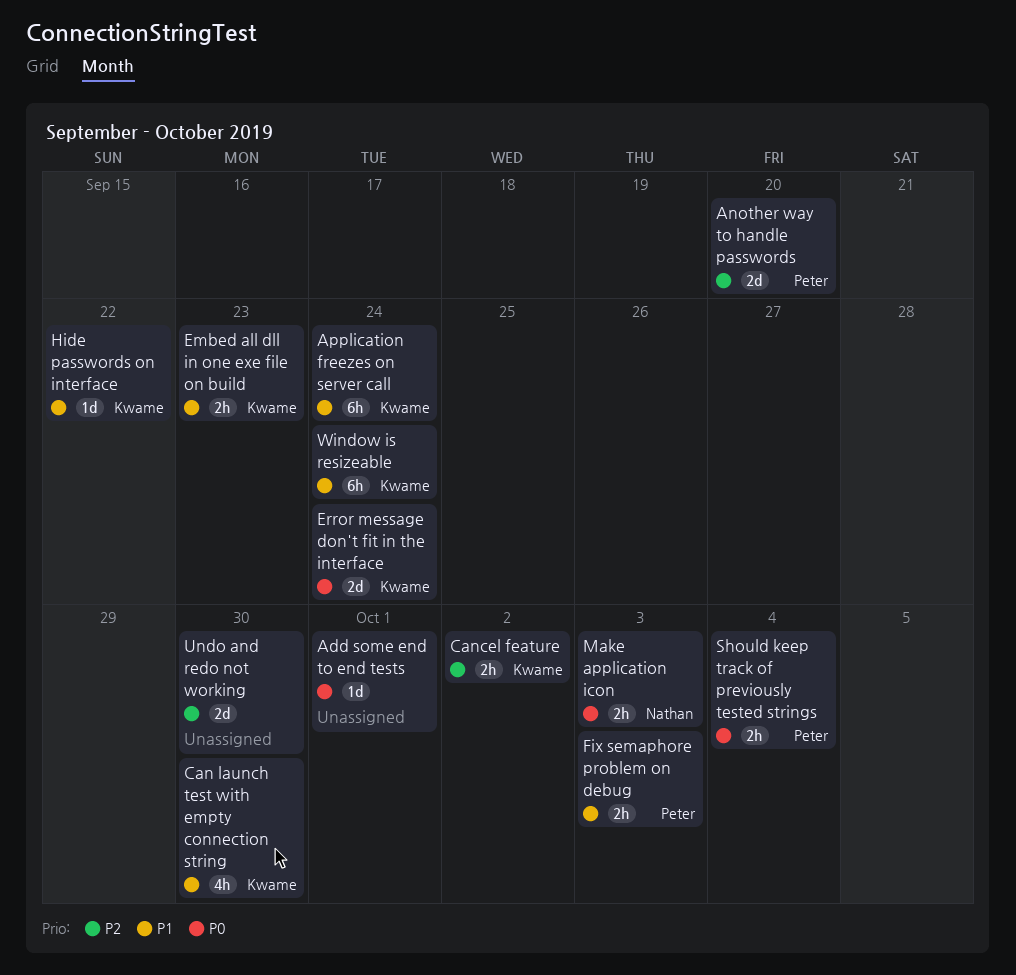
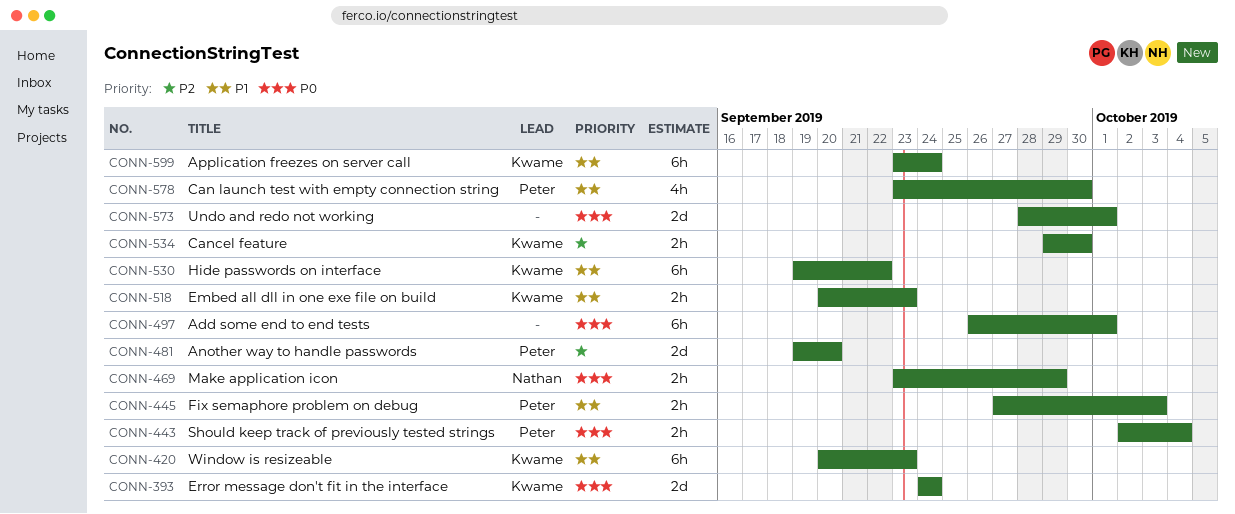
Add some end to end tests, estimate: 1d -> 6h
Can launch test with empty connection string, owner: Kwame -> Peter
Cancel feature, due: Oct 2 -> Sep 30
Hide passwords on interface, estimate: 1d -> 6h
Make application icon, due: Oct 3 -> Sep 29
Undo and redo not working, priority: P2 -> P0
Undo and redo not working, due: Sep 30 -> Oct 1
Window is resizeable, due: Sep 24 -> Sep 23

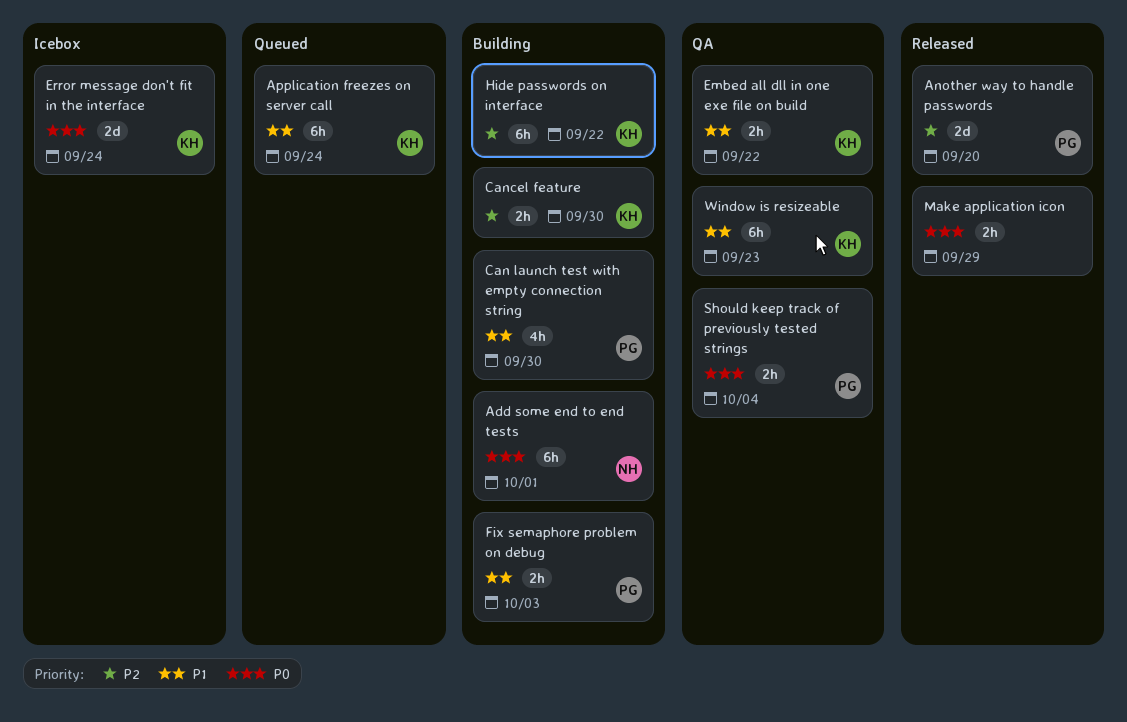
Add some end to end tests, owner: none -> Nathan
Embed all dll in one exe file on build, due: Sep 23 -> Sep 22
Hide passwords on interface, priority: P1 -> P2
Make application icon, owner: Nathan -> none
Undo and redo not working: present -> none

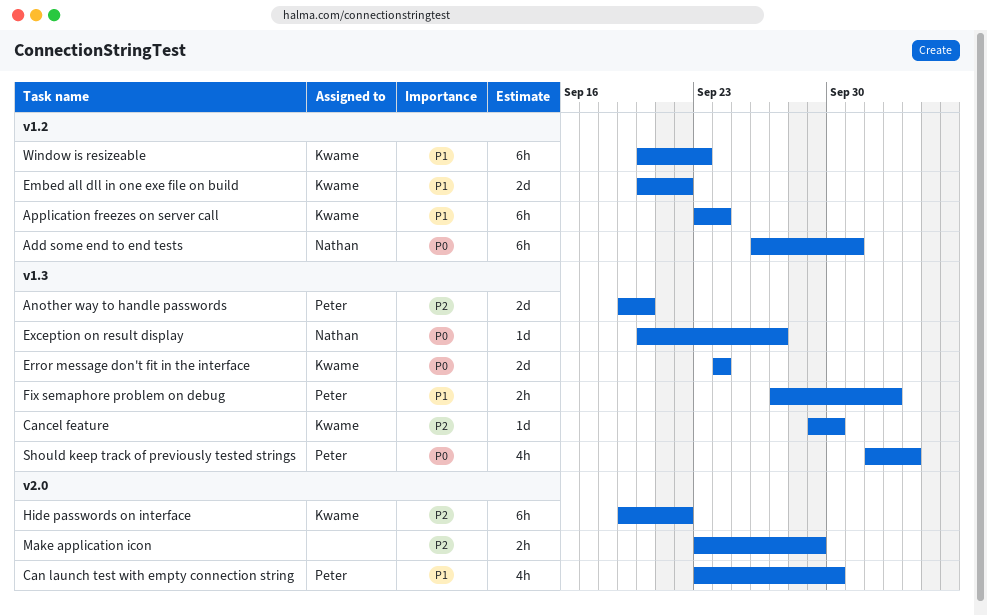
Cancel feature, estimate: 2h -> 1d
Embed all dll in one exe file on build, estimate: 2h -> 2d
Exception on result display: none -> present
Make application icon, priority: P0 -> P2
Should keep track of previously tested strings, estimate: 2h -> 4h

